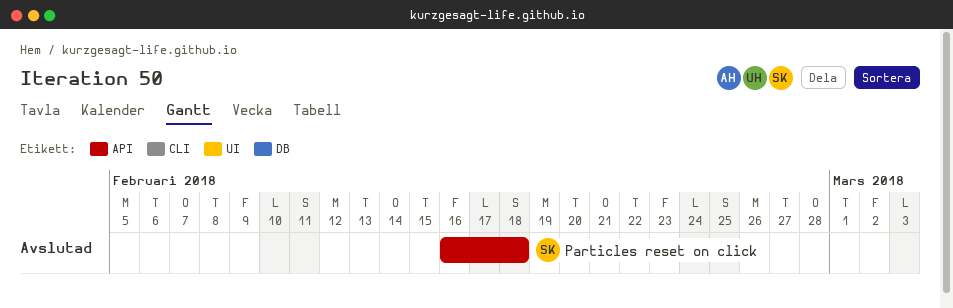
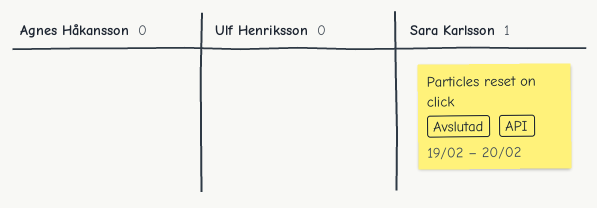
Particles reset on click, start: Feb 16 -> Feb 19
Particles reset on click, due: Feb 18 -> Feb 20

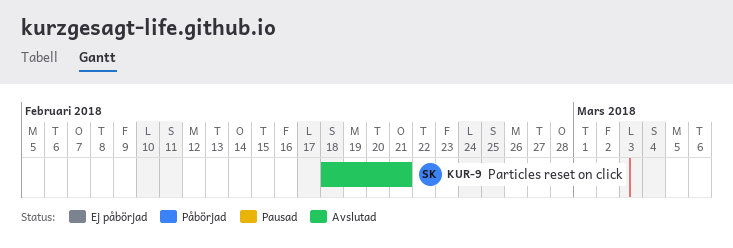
Particles reset on click, start: Feb 19 -> Feb 18
Particles reset on click, due: Feb 20 -> Feb 21

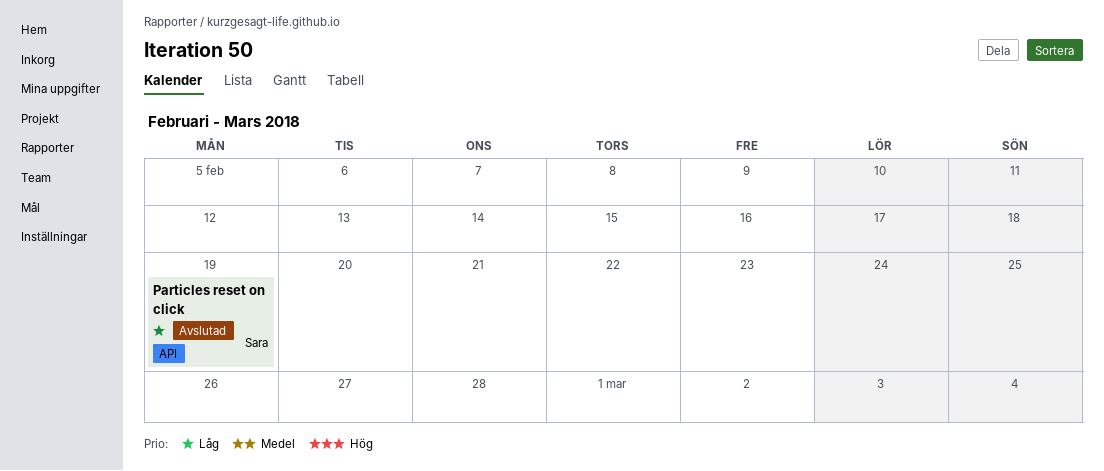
Particles reset on click, due: Feb 21 -> Feb 19

